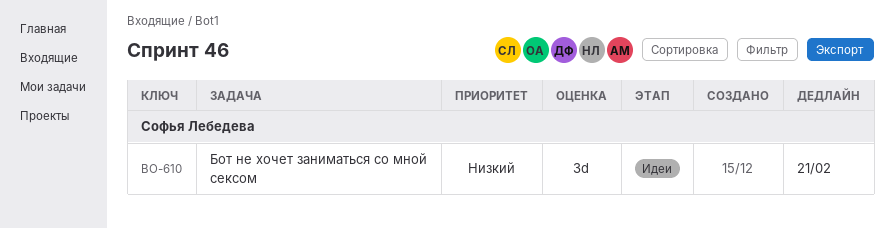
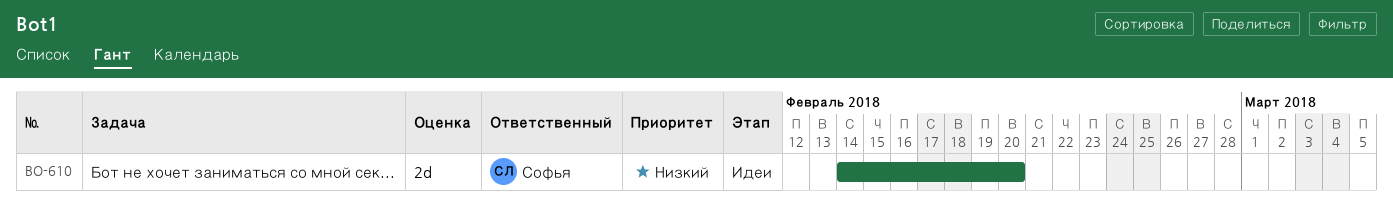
BO-610, estimate: 3d -> 2d
BO-610, due: Feb 21 -> Feb 20

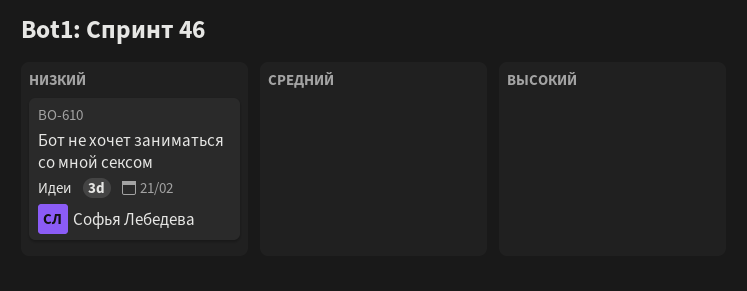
BO-610, estimate: 2d -> 3d
BO-610, due: Feb 20 -> Feb 21

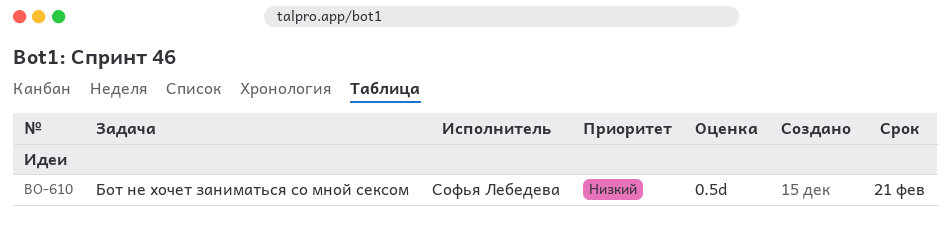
BO-610, estimate: 3d -> 0.5d

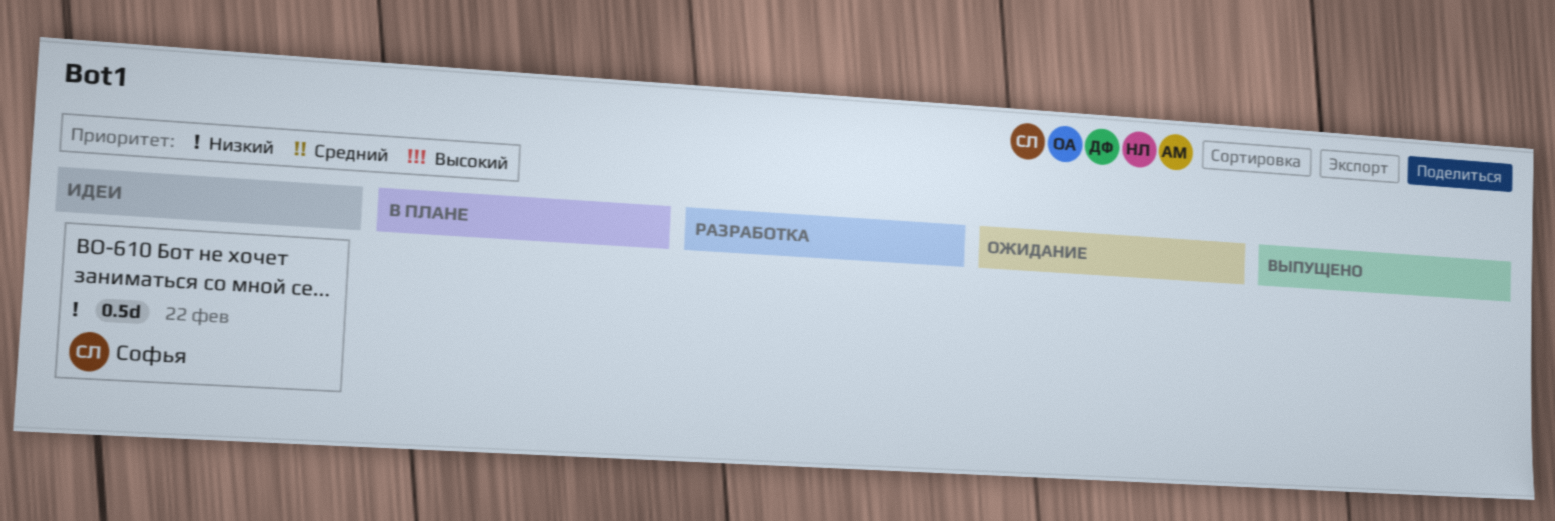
BO-610, due: Feb 21 -> Feb 22

